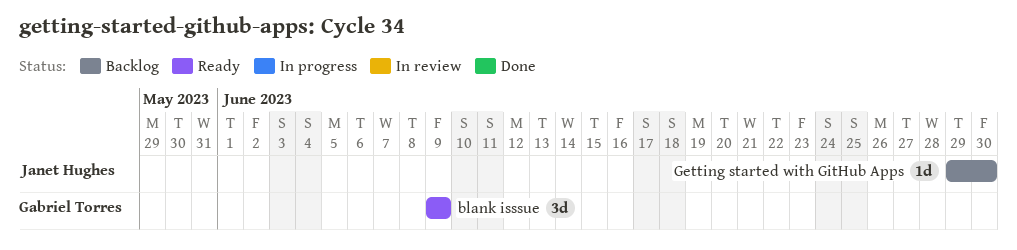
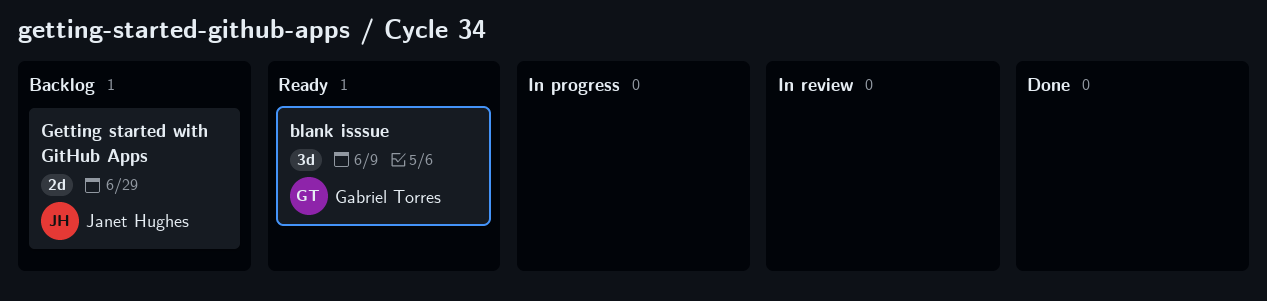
Getting started with GitHub Apps, estimate: 1d -> 2d
Getting started with GitHub Apps, due: Jun 30 -> Jun 29

